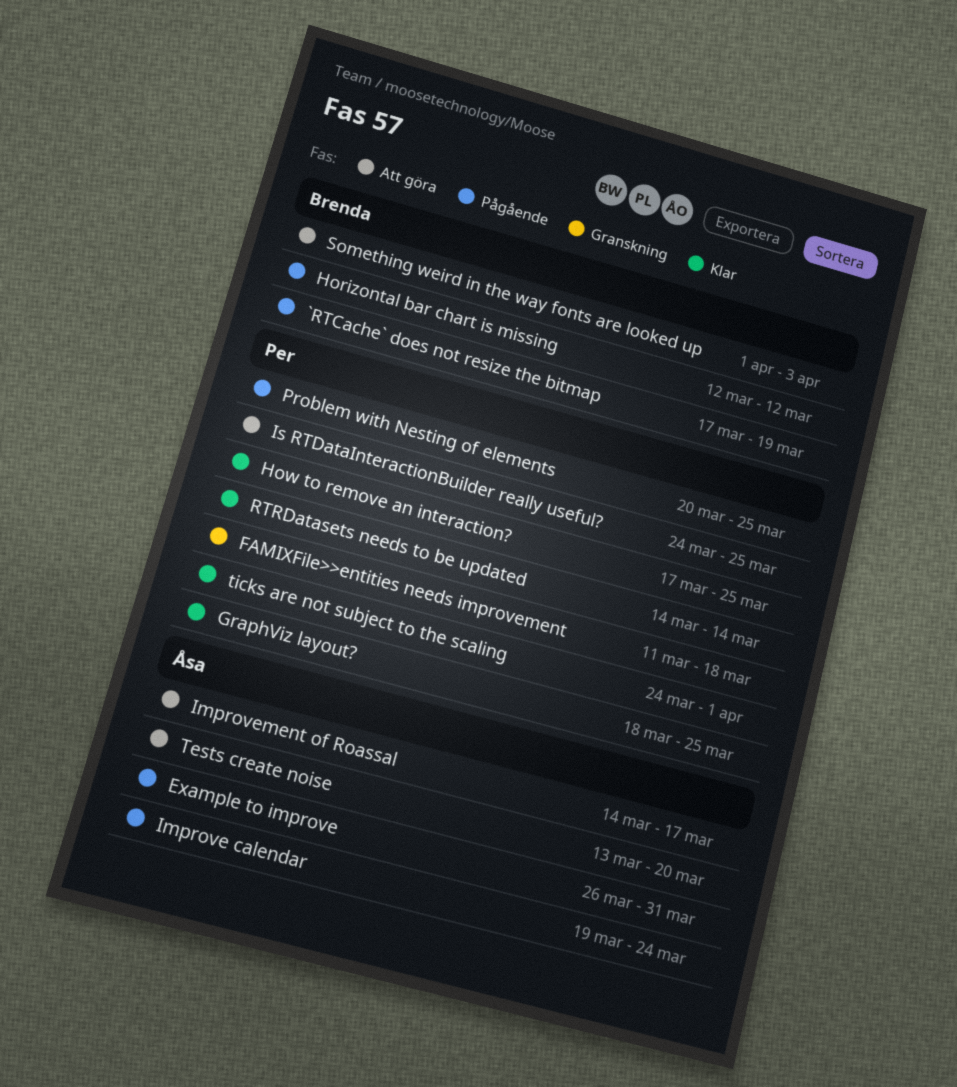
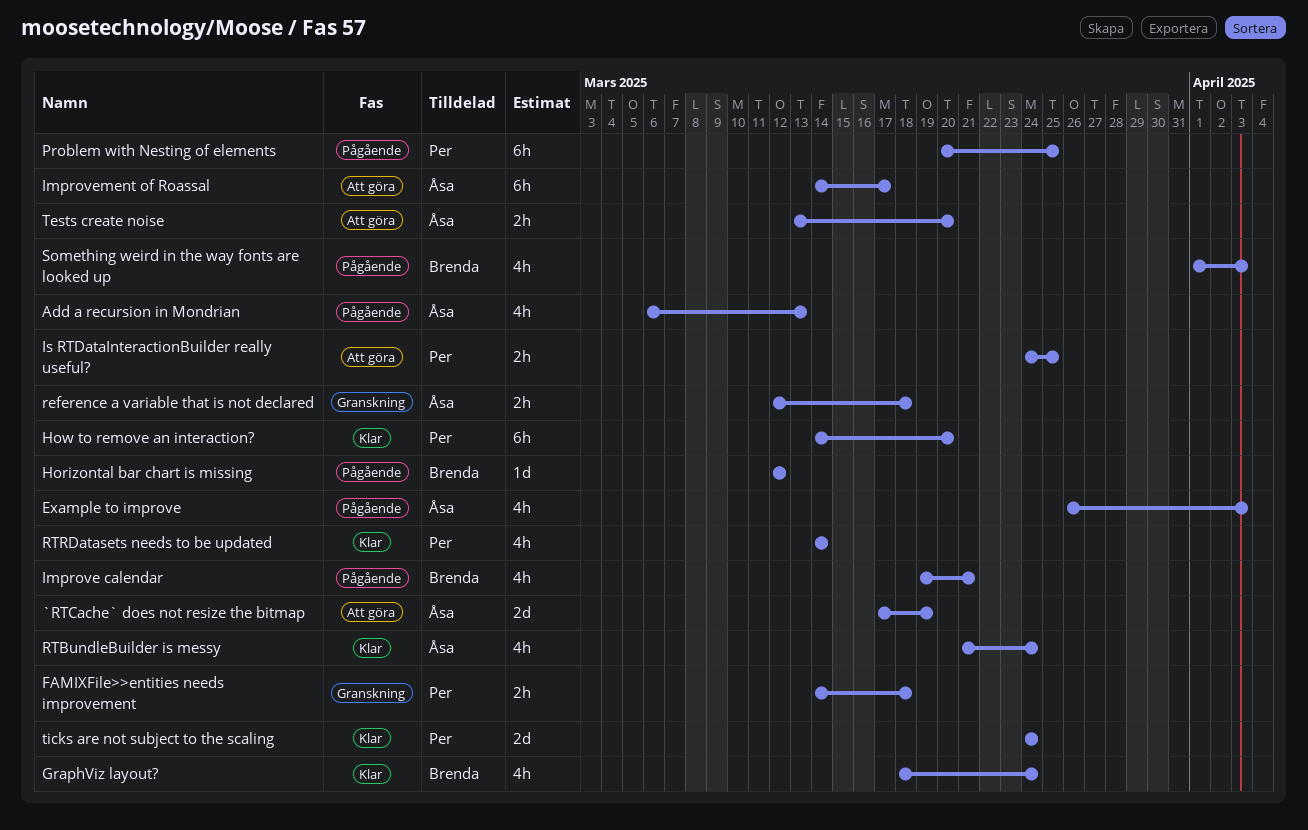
`RTCache` does not resize the bitmap, status: Pågående -> Att göra
`RTCache` does not resize the bitmap, owner: Brenda -> Åsa
Add a recursion in Mondrian: none -> present
Example to improve, due: Mar 31 -> Apr 3
FAMIXFile>>entities needs improvement, start: Mar 11 -> Mar 14
GraphViz layout?, owner: Per -> Brenda
GraphViz layout?, due: Mar 25 -> Mar 24
How to remove an interaction?, start: Mar 17 -> Mar 14
How to remove an interaction?, due: Mar 25 -> Mar 20
Improve calendar, owner: Åsa -> Brenda
Improve calendar, due: Mar 24 -> Mar 21
reference a variable that is not declared: none -> present
RTBundleBuilder is messy: none -> present
Something weird in the way fonts are looked up, status: Att göra -> Pågående
ticks are not subject to the scaling, due: Apr 1 -> Mar 24

